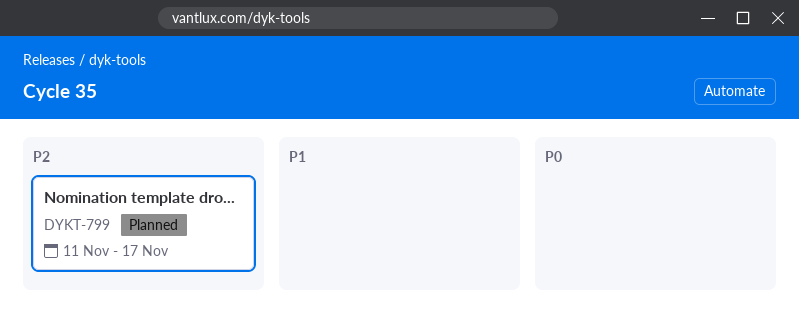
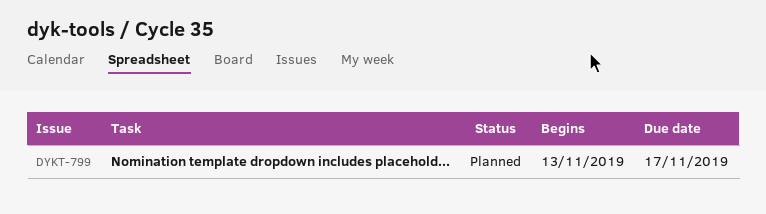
DYKT-799, start: Nov 11 -> Nov 13

